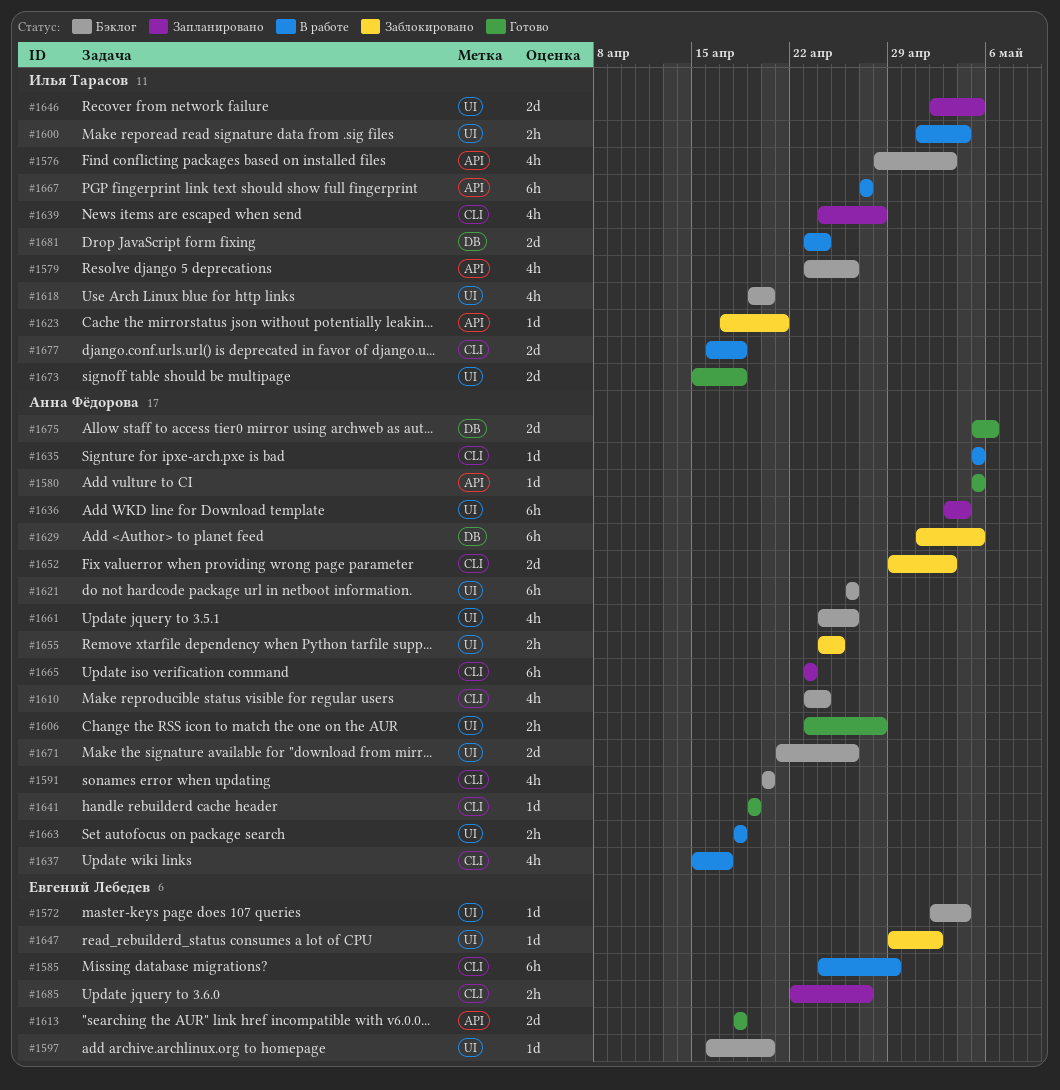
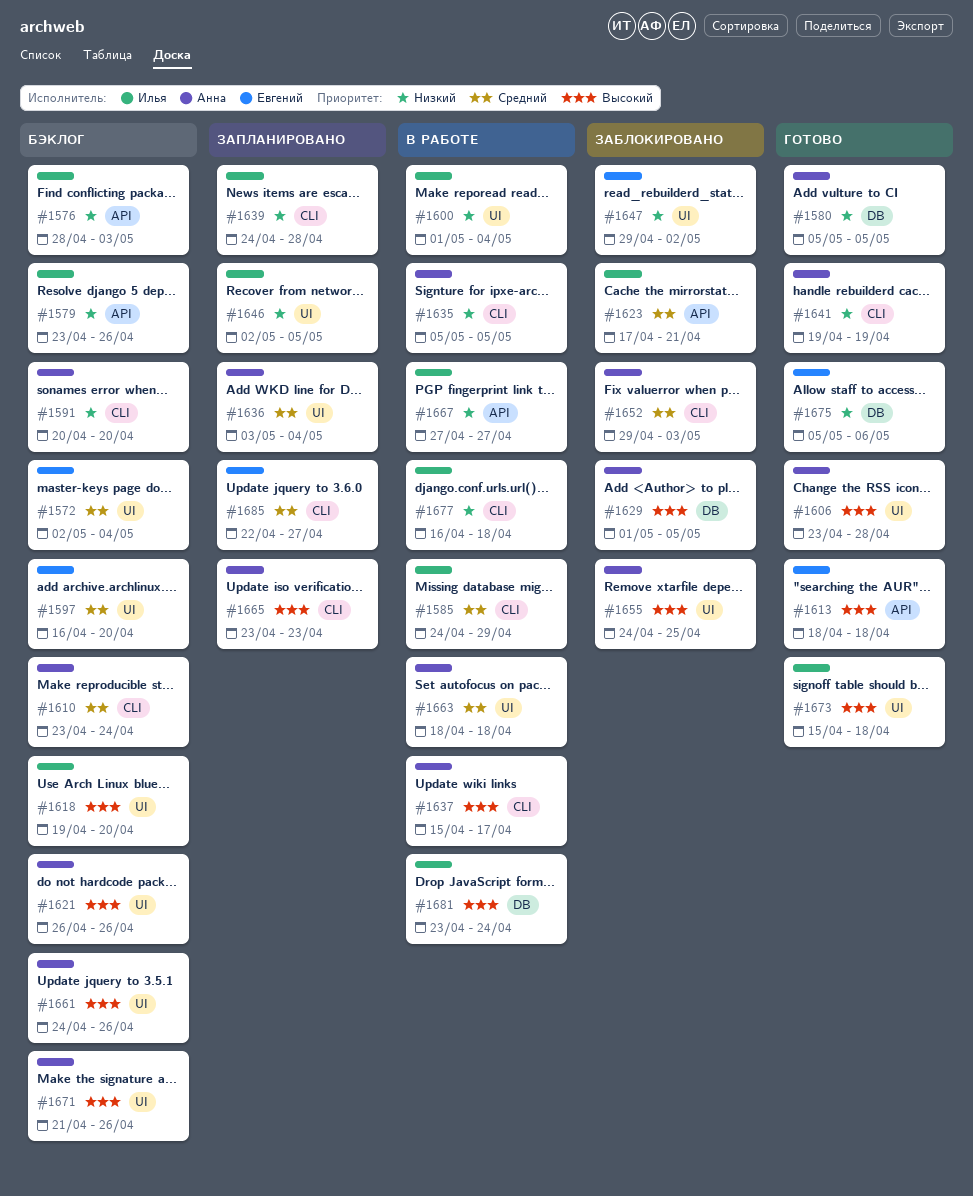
#1580, label: API -> DB
#1585, owner: Евгений Лебедев -> Илья Тарасов
#1675, owner: Анна Фёдорова -> Евгений Лебедев

